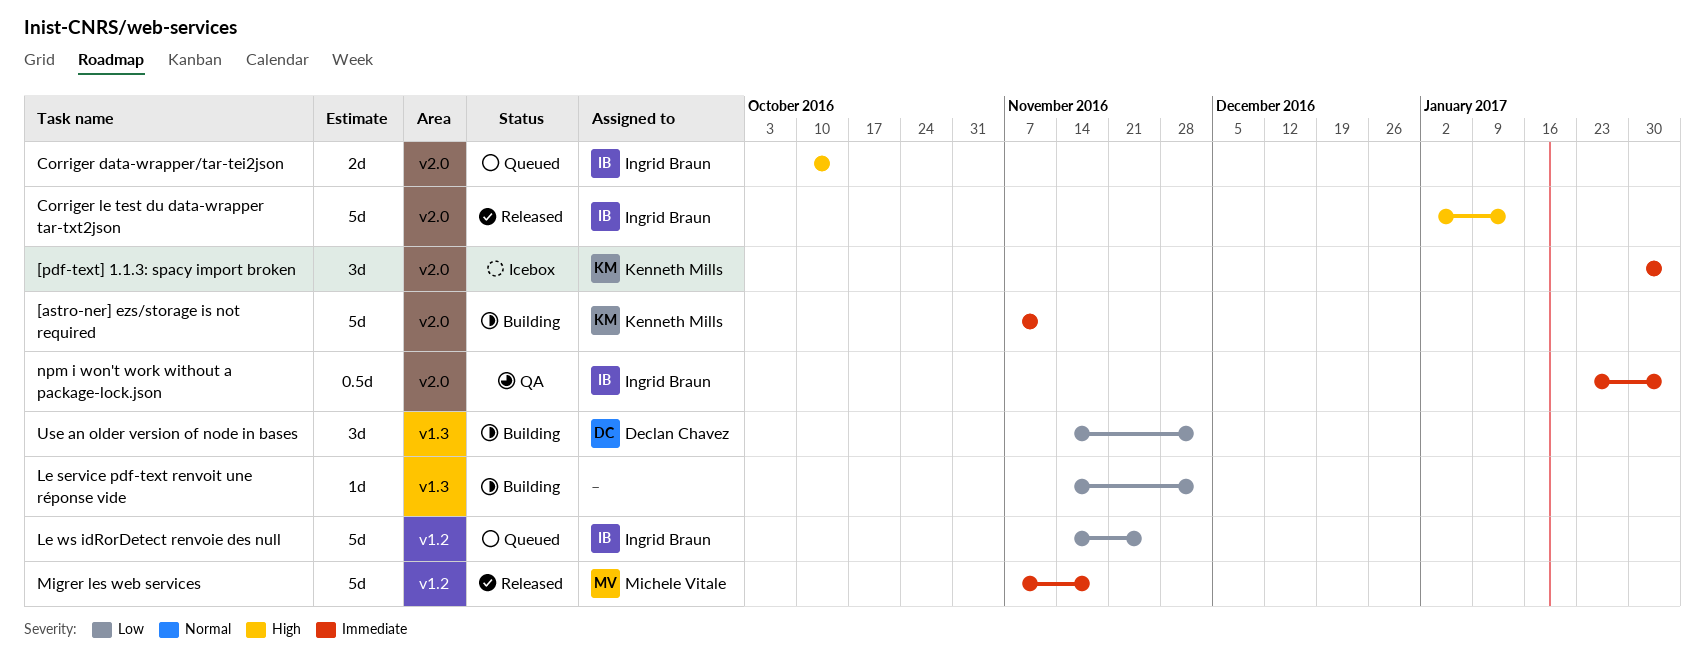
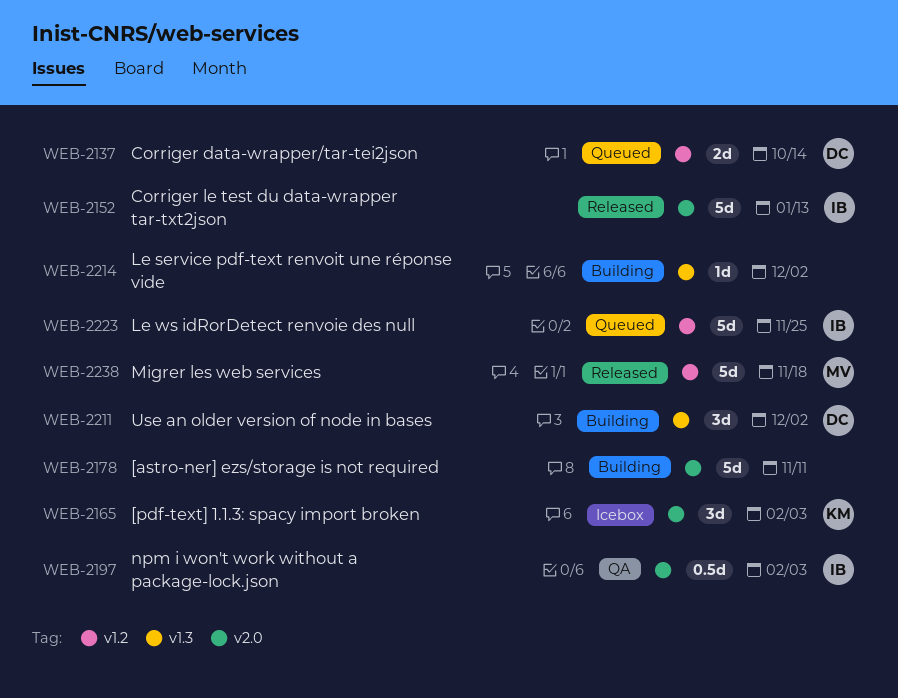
[astro-ner] ezs/storage is not required, owner: Kenneth Mills -> none
Corriger data-wrapper/tar-tei2json, owner: Ingrid Braun -> Declan Chavez
Corriger data-wrapper/tar-tei2json, label: v2.0 -> v1.2

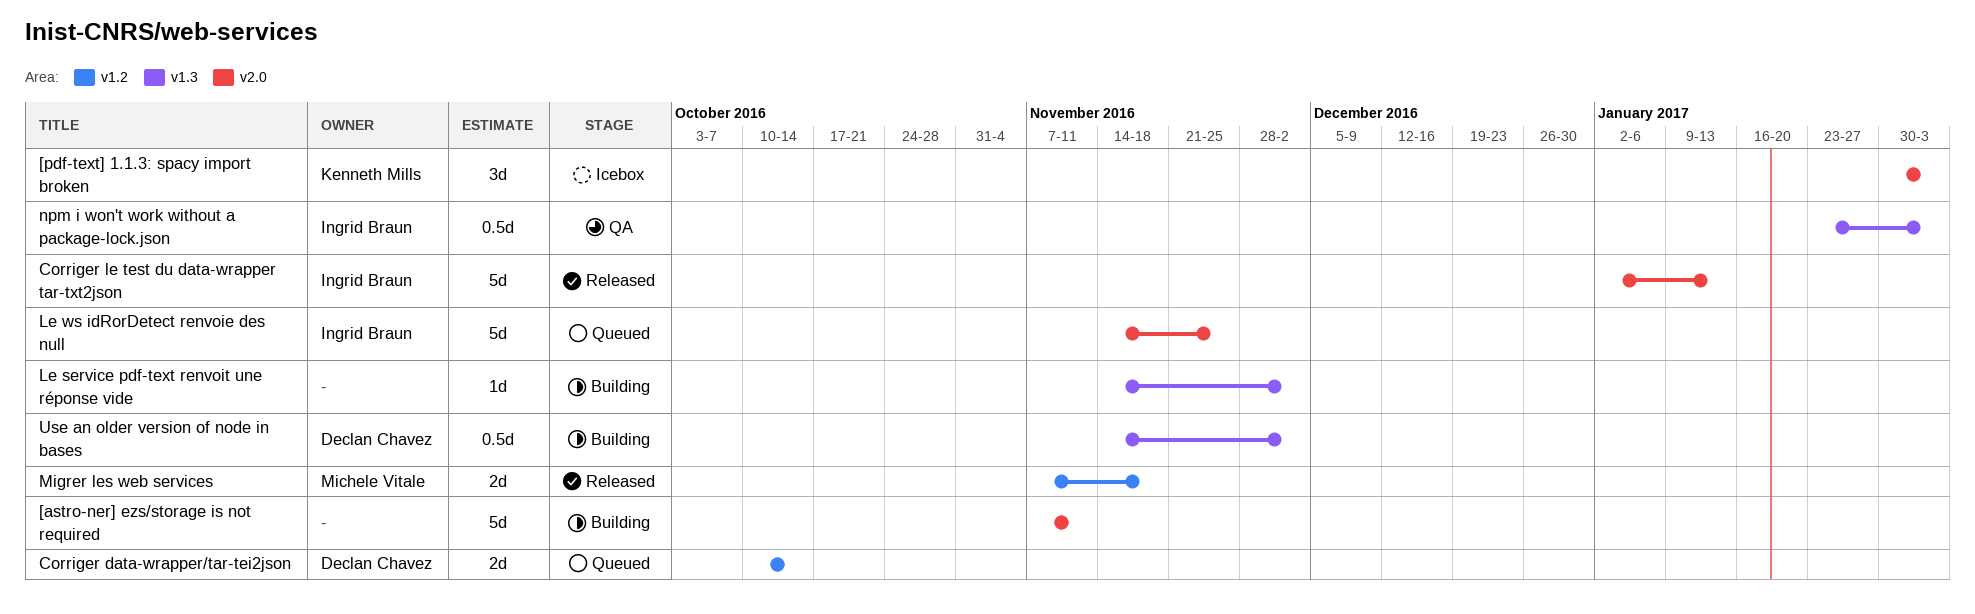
Le ws idRorDetect renvoie des null, label: v1.2 -> v2.0
Migrer les web services, estimate: 5d -> 2d
npm i won't work without a package-lock.json, label: v2.0 -> v1.3
Use an older version of node in bases, estimate: 3d -> 0.5d

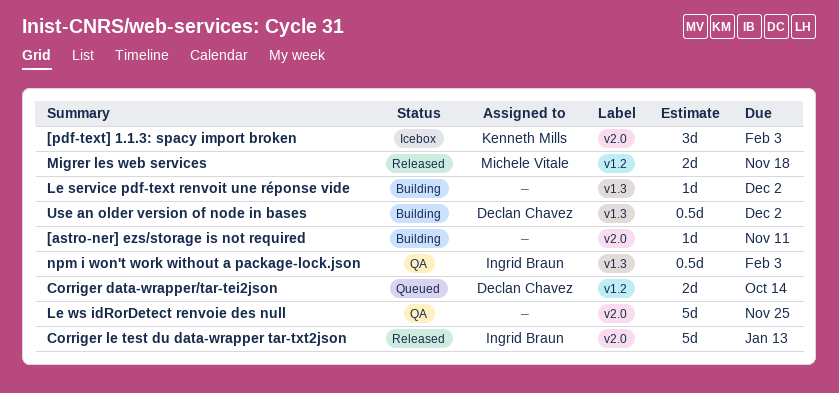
[astro-ner] ezs/storage is not required, estimate: 5d -> 1d
Le ws idRorDetect renvoie des null, status: Queued -> QA
Le ws idRorDetect renvoie des null, owner: Ingrid Braun -> none

